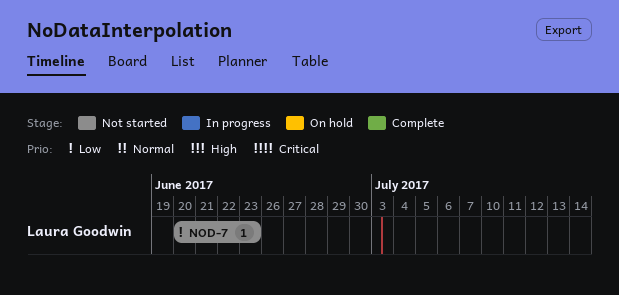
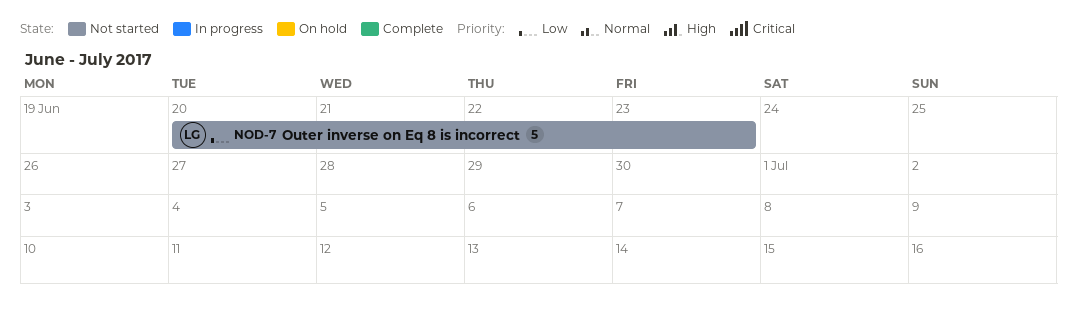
NOD-7, estimate: 1 -> 5

